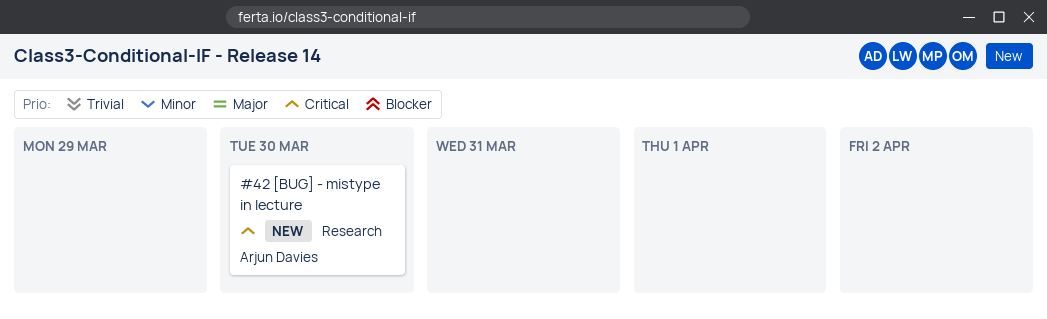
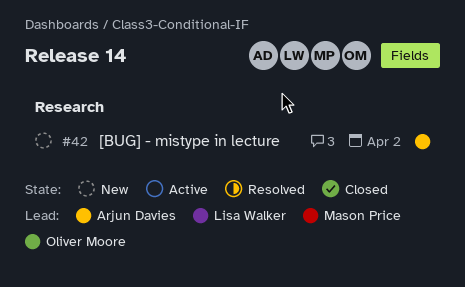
#42, due: Mar 30 -> Apr 2

